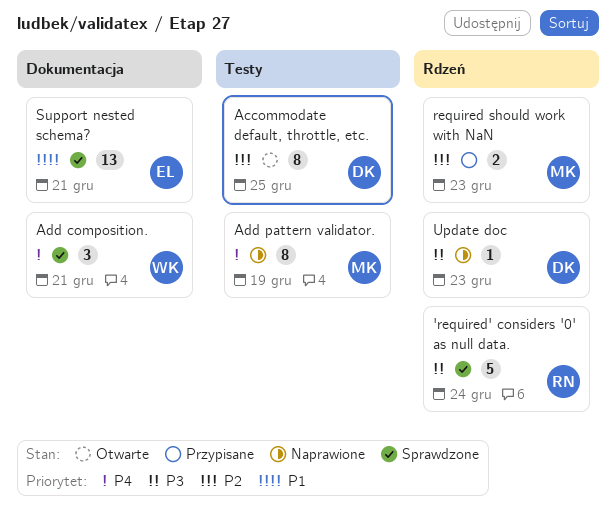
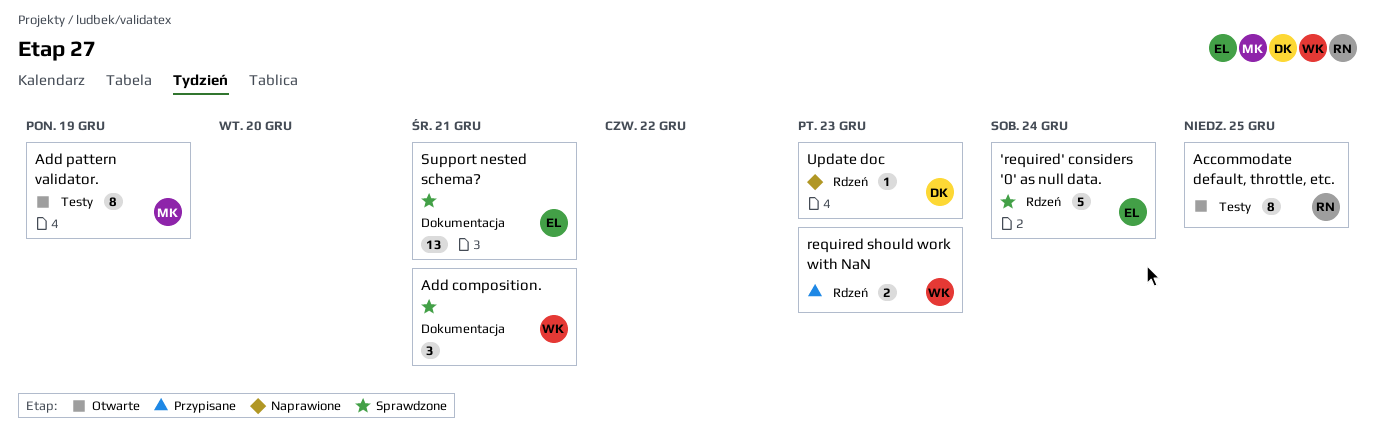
'required' considers '0' as null data., owner: RN -> EL
Accommodate default, throttle, etc., owner: DK -> RN
Add pattern validator., status: Naprawione -> Otwarte
required should work with NaN, owner: MK -> WK

